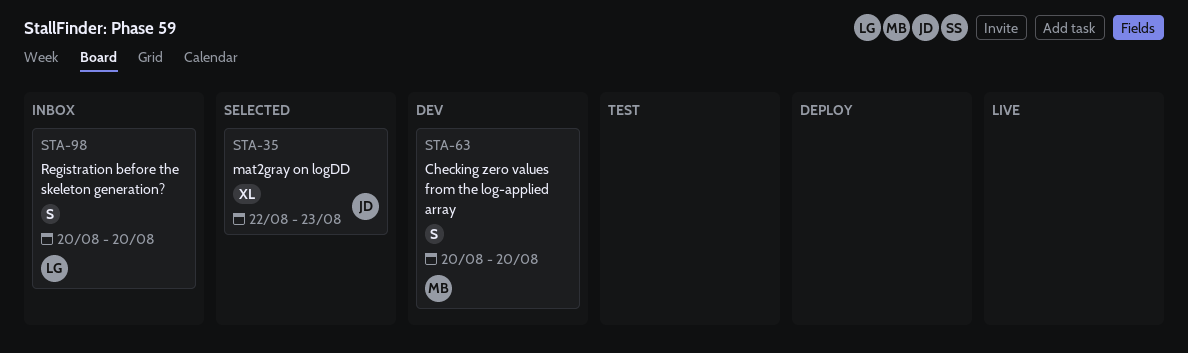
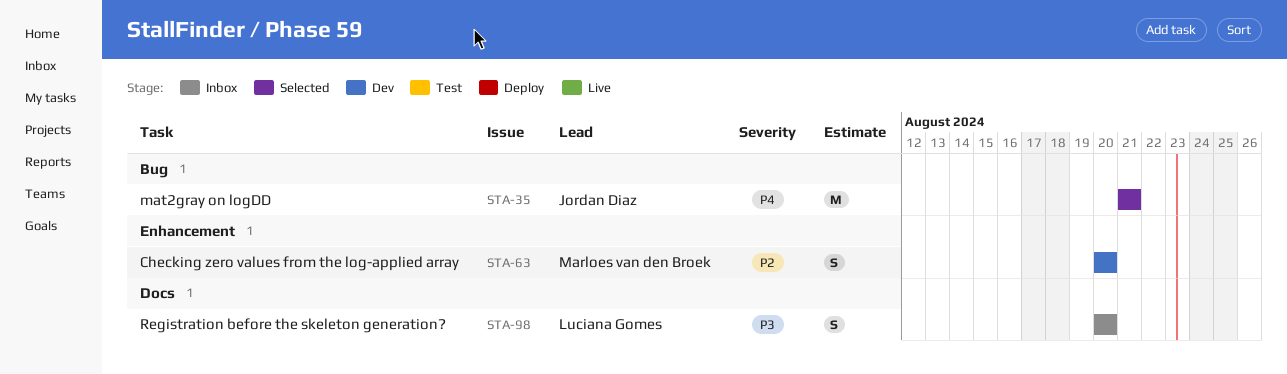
STA-35, estimate: XL -> M
STA-35, start: Aug 22 -> Aug 21
STA-35, due: Aug 23 -> Aug 21

